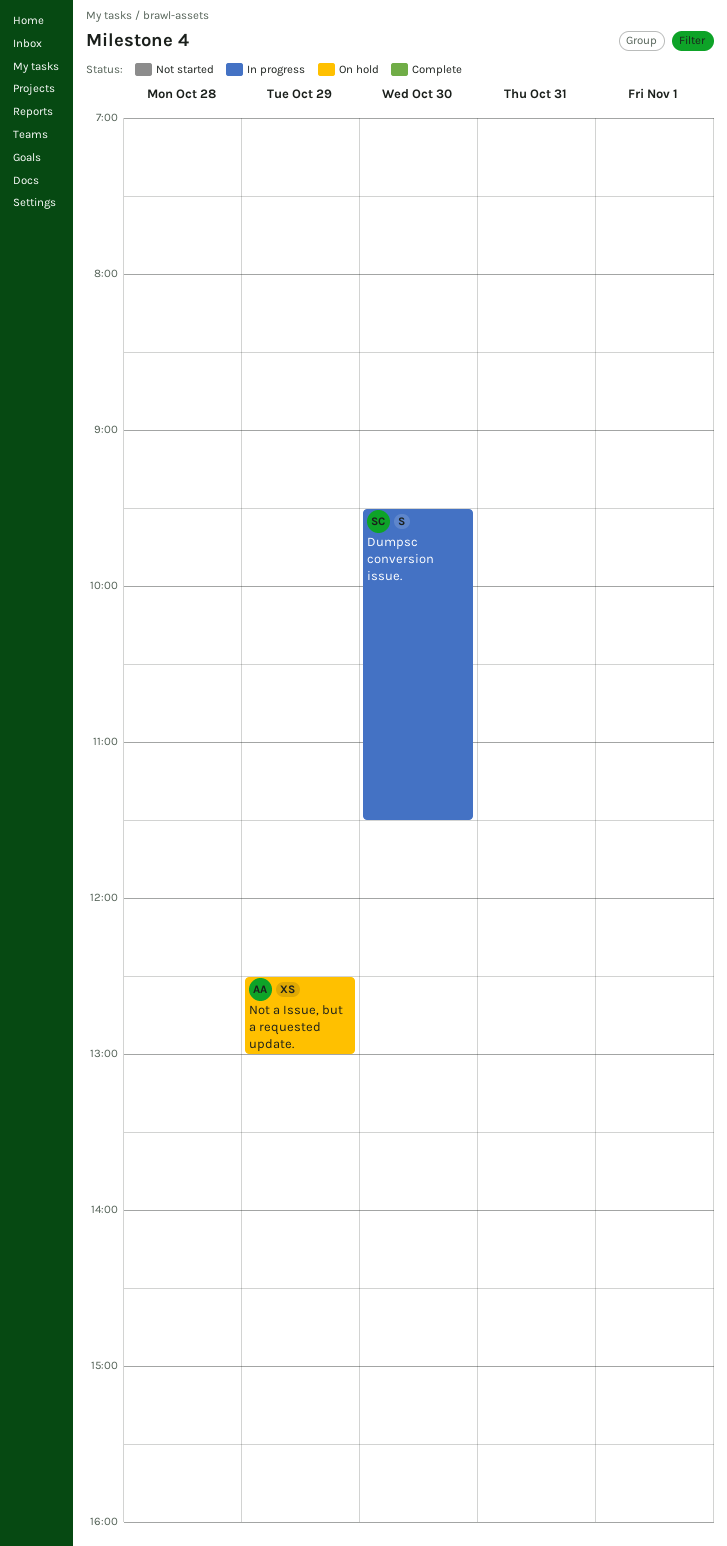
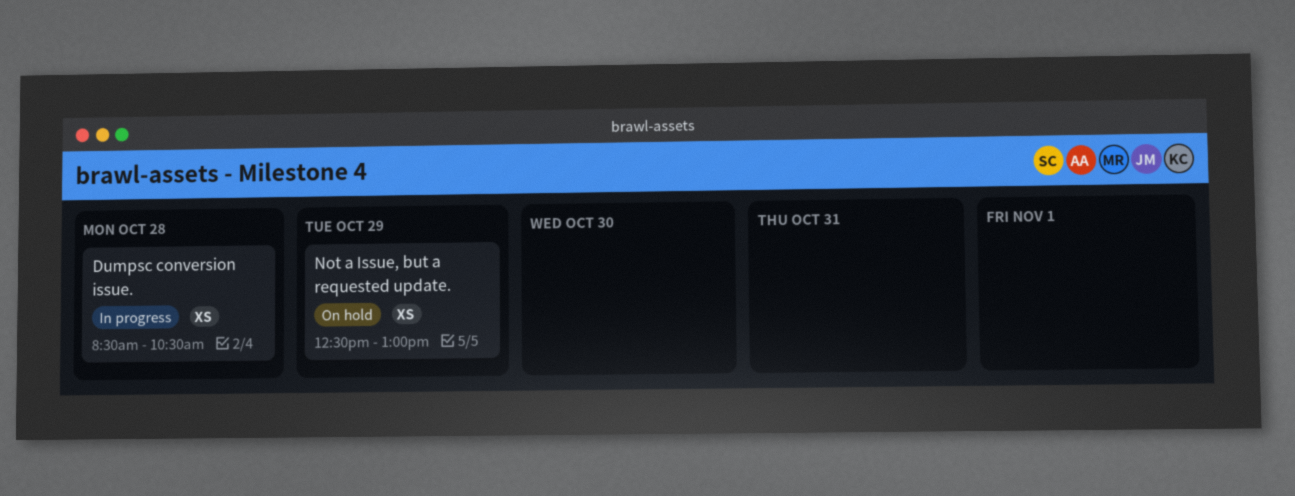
Dumpsc conversion issue., estimate: S -> XS
Dumpsc conversion issue., day: Oct 30 -> Oct 28
Dumpsc conversion issue., begins: 09:30 -> 08:30
Dumpsc conversion issue., ends: 11:30 -> 10:30

